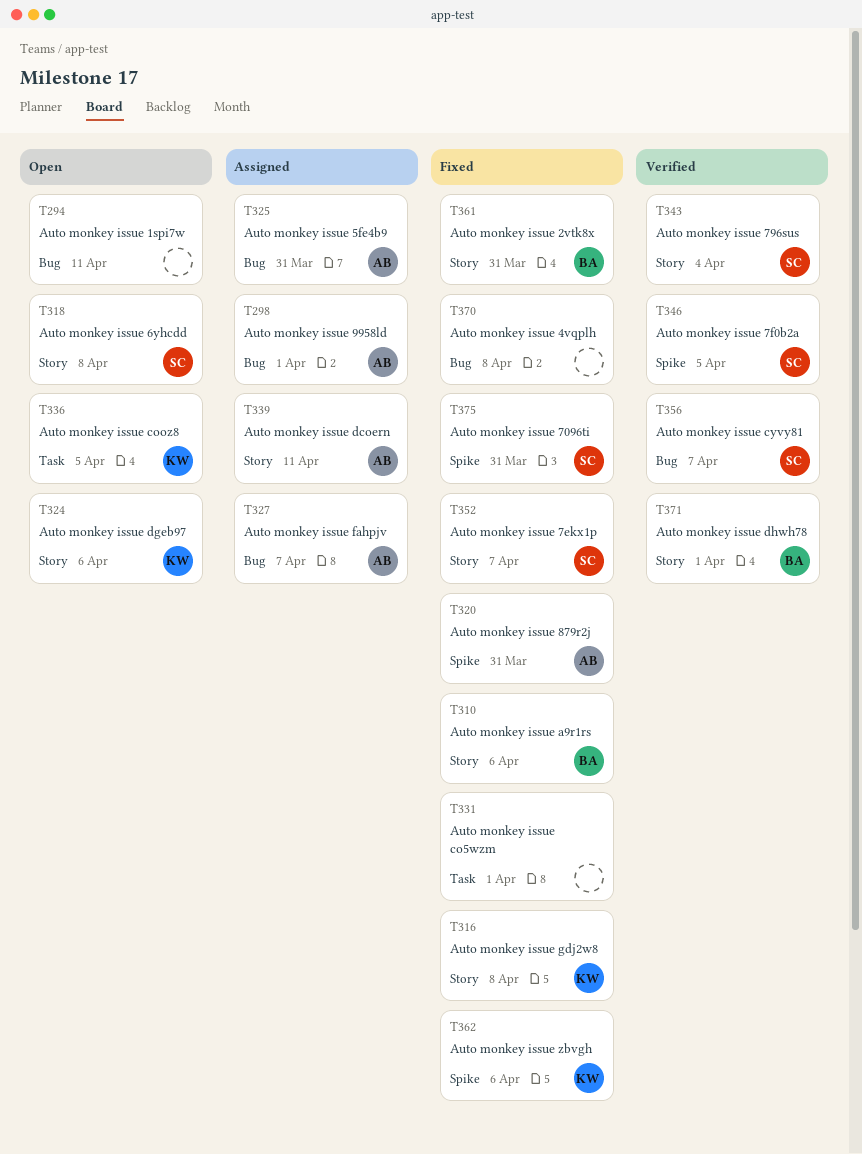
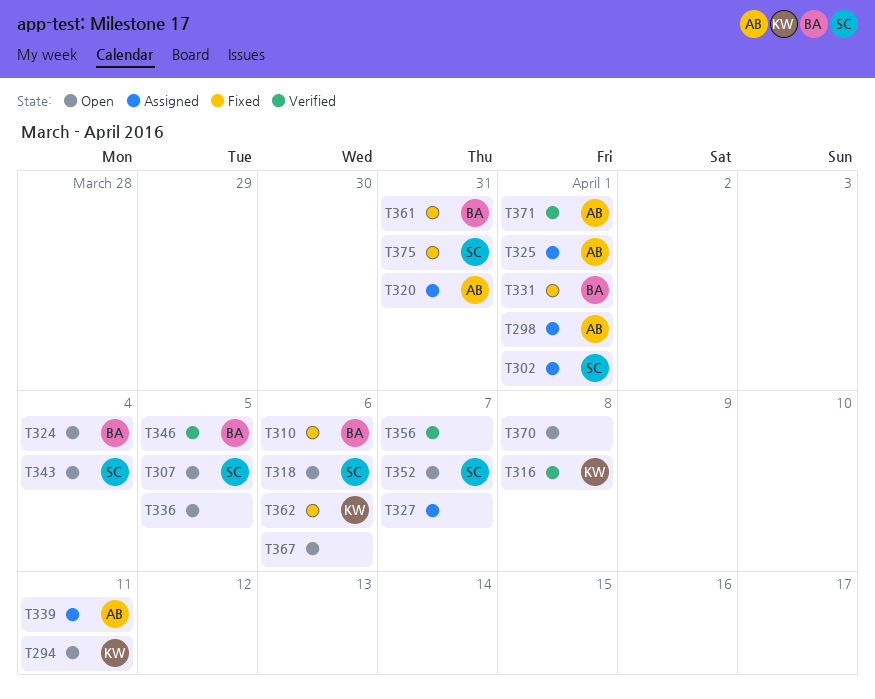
T294, owner: none -> KW
T302: none -> present
T307: none -> present
T316, status: Fixed -> Verified
T318, due: Apr 8 -> Apr 6
T320, status: Fixed -> Assigned
T324, owner: KW -> BA
T324, due: Apr 6 -> Apr 4
T325, due: Mar 31 -> Apr 1
T327, owner: AB -> none
T331, owner: none -> BA
T336, owner: KW -> none
T343, status: Verified -> Open
T346, owner: SC -> BA
T352, status: Fixed -> Open
T356, owner: SC -> none
T367: none -> present
T370, status: Fixed -> Open
T371, owner: BA -> AB

